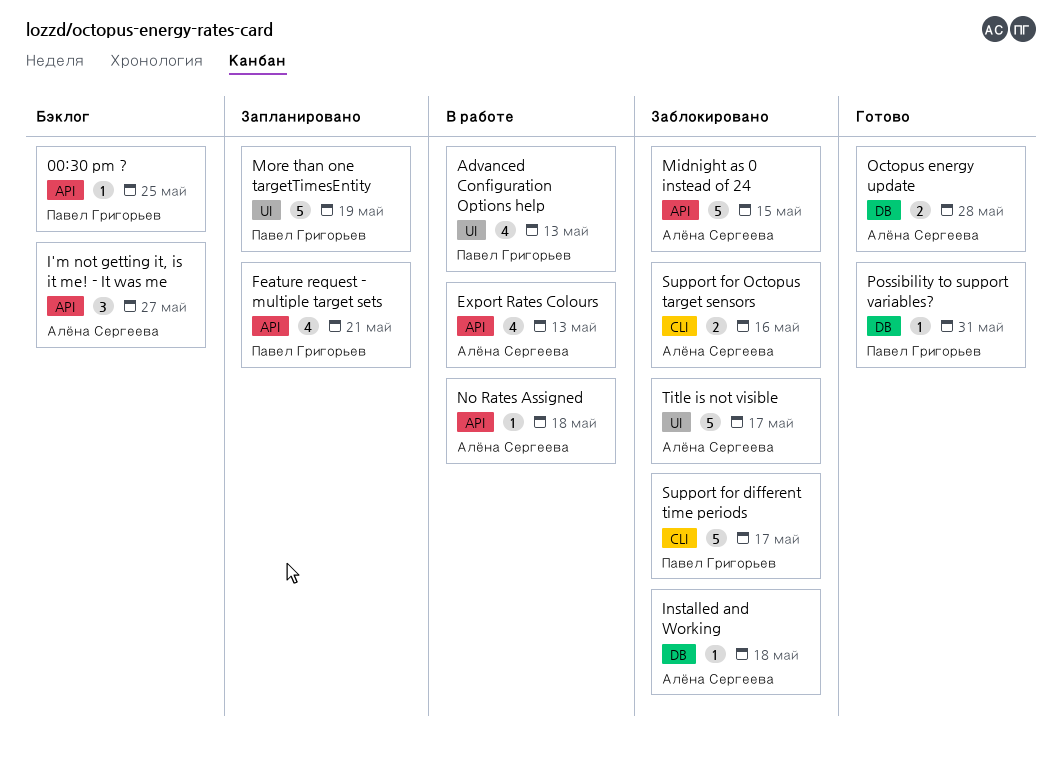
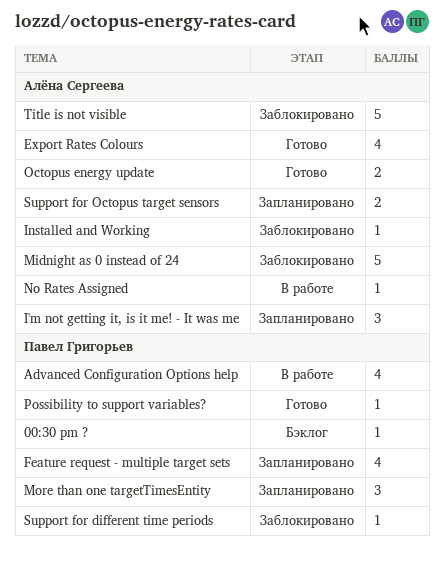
Export Rates Colours, status: В работе -> Готово
I'm not getting it, is it me! - It was me, status: Бэклог -> Запланировано
More than one targetTimesEntity, estimate: 5 -> 3
Support for different time periods, estimate: 5 -> 1
Support for Octopus target sensors, status: Заблокировано -> Запланировано

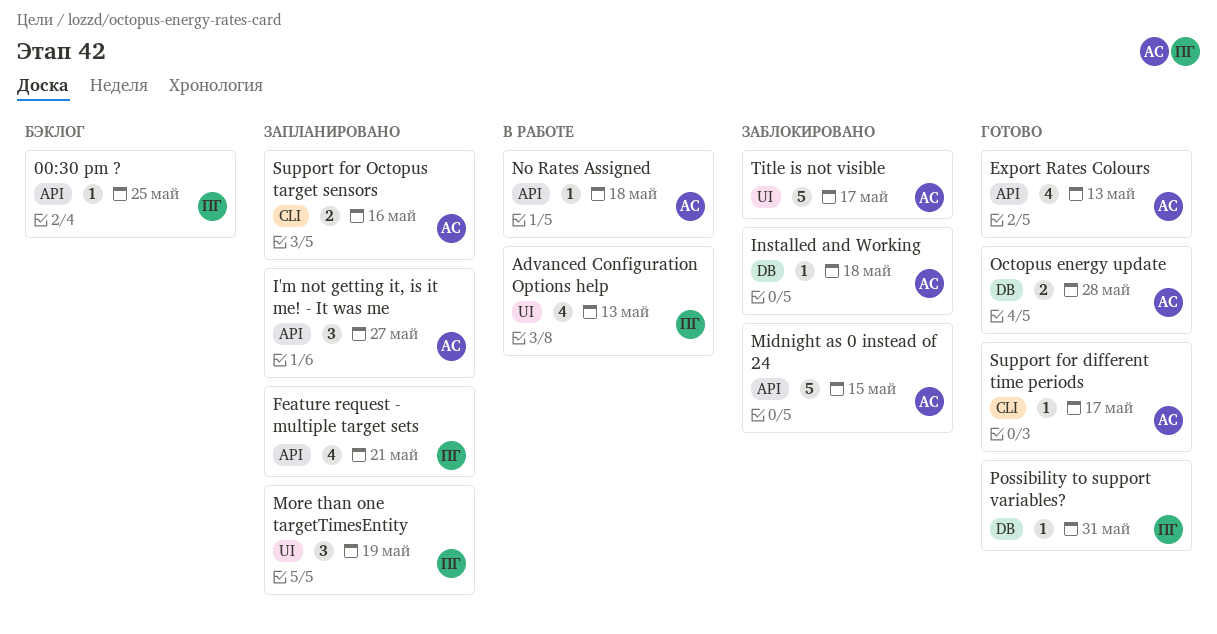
Support for different time periods, status: Заблокировано -> Готово
Support for different time periods, owner: Павел Григорьев -> Алёна Сергеева

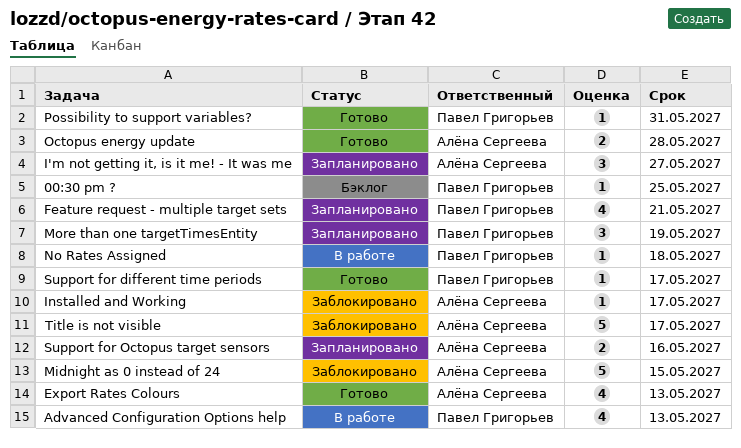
Installed and Working, due: May 18 -> May 17
No Rates Assigned, owner: Алёна Сергеева -> Павел Григорьев
Support for different time periods, owner: Алёна Сергеева -> Павел Григорьев

